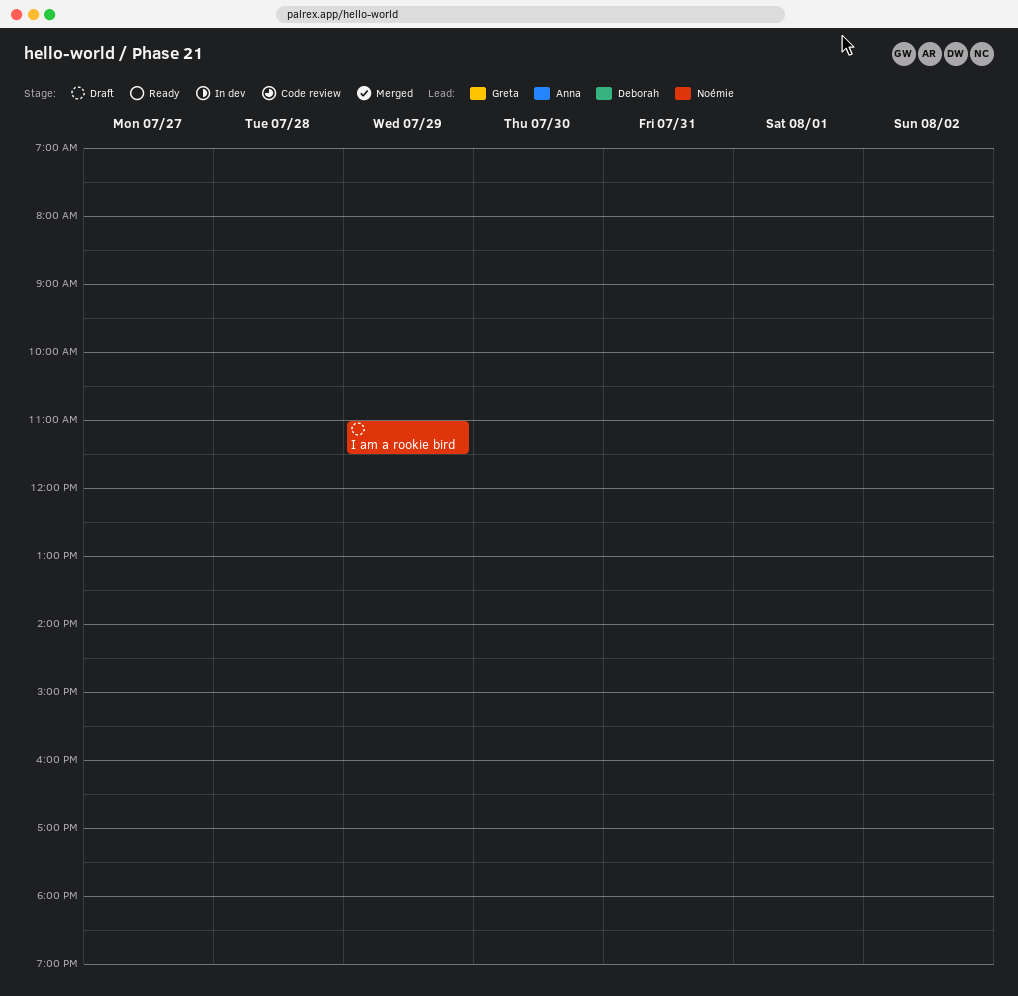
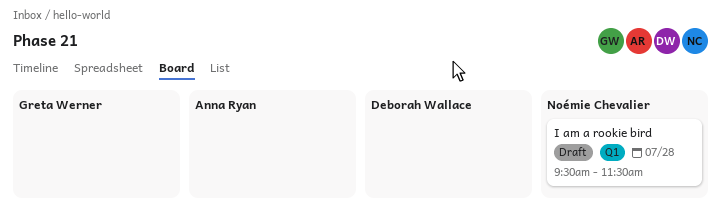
I am a rookie bird, day: Jul 29 -> Jul 28
I am a rookie bird, begins: 11:00 -> 09:30

